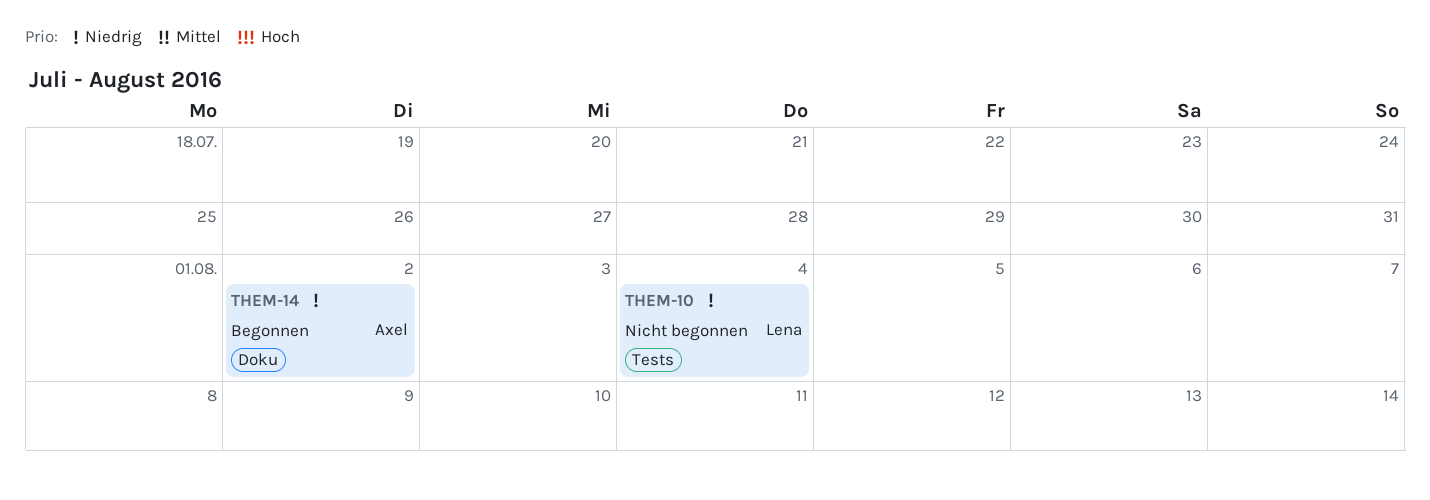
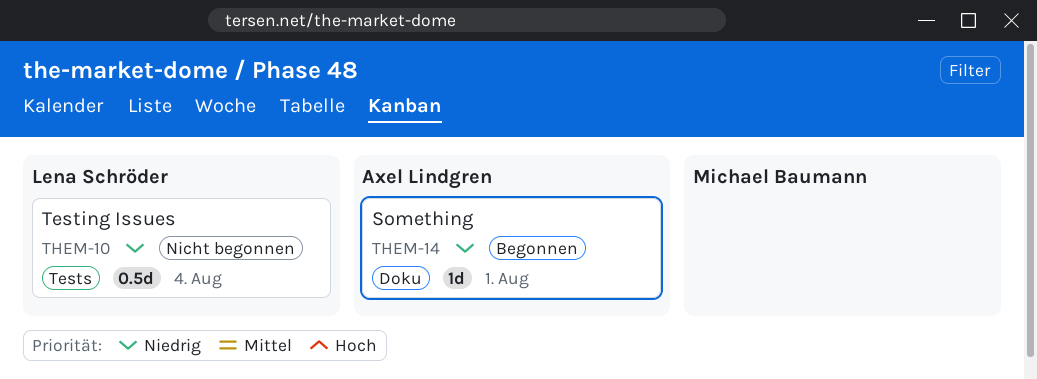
THEM-14, due: Aug 2 -> Aug 1

